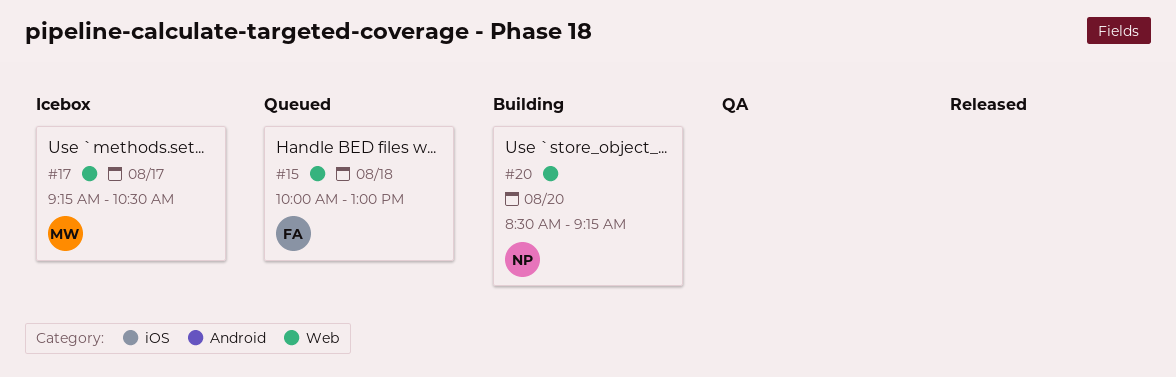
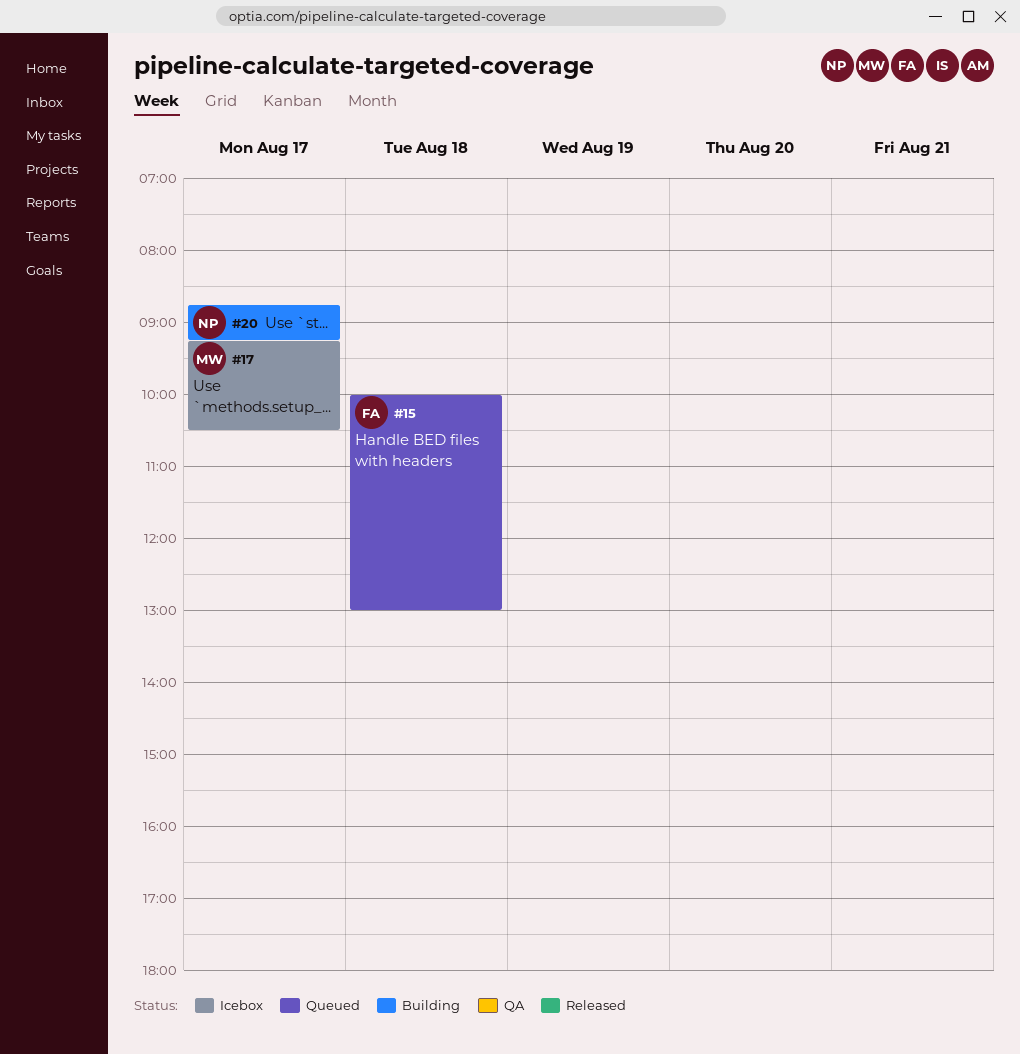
#20, day: Aug 20 -> Aug 17
#20, begins: 08:30 -> 08:45

